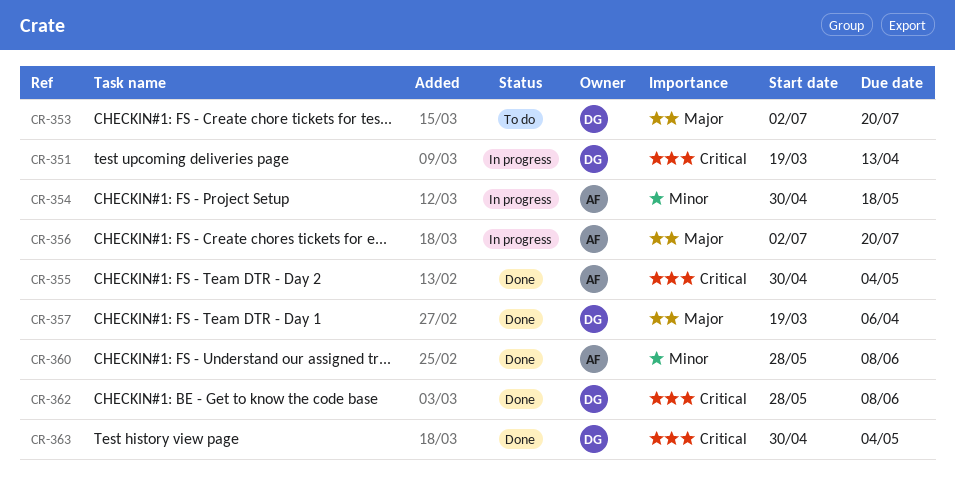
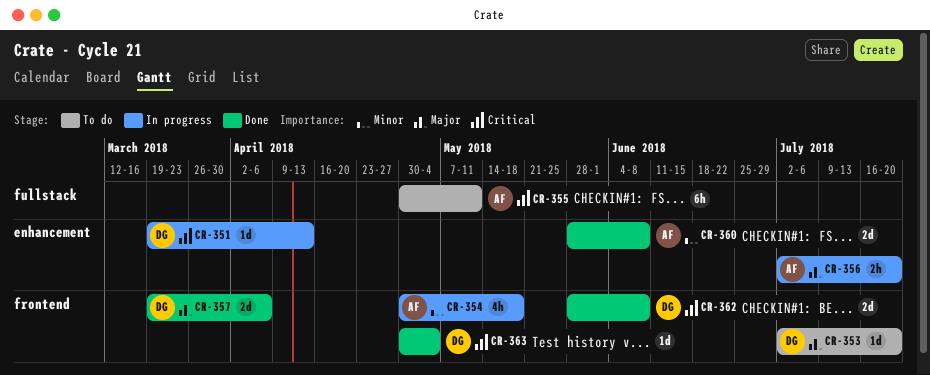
CR-355, status: Done -> To do
CR-355, due: May 4 -> May 11

